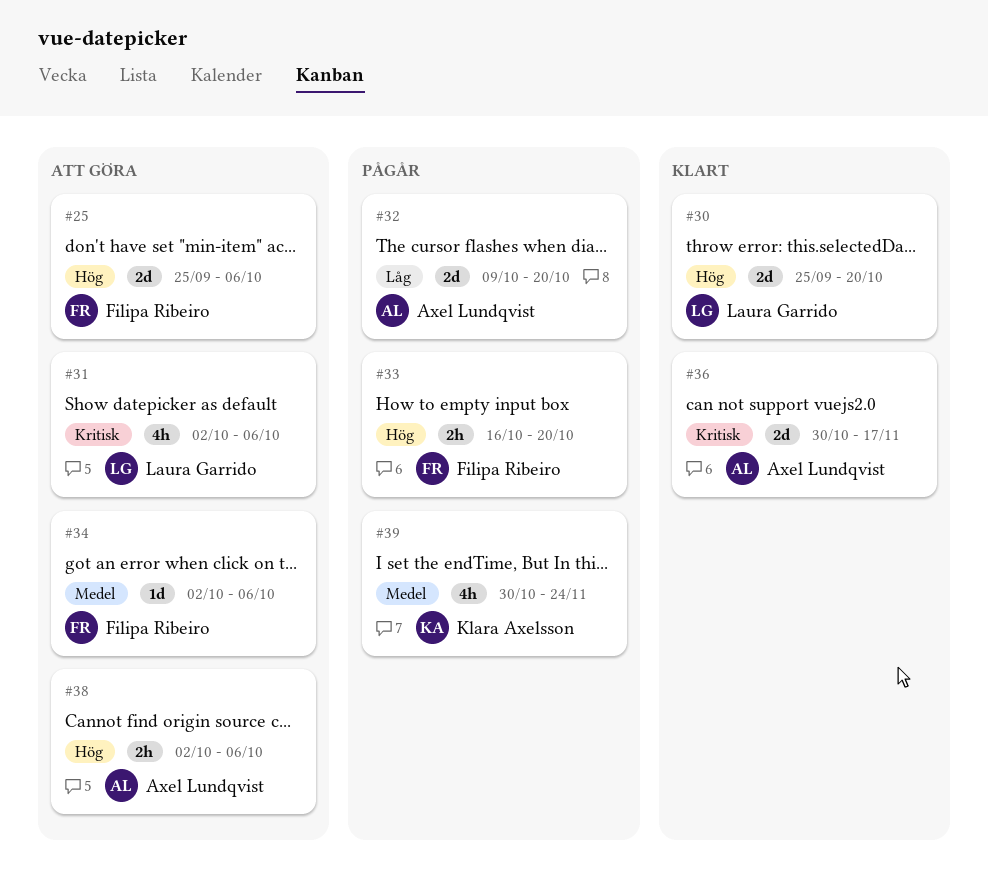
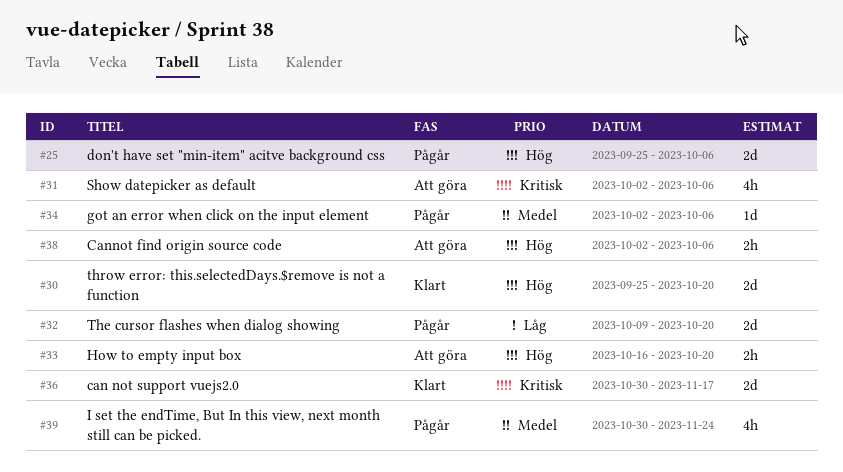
#25, status: Att göra -> Pågår
#33, status: Pågår -> Att göra
#34, status: Att göra -> Pågår

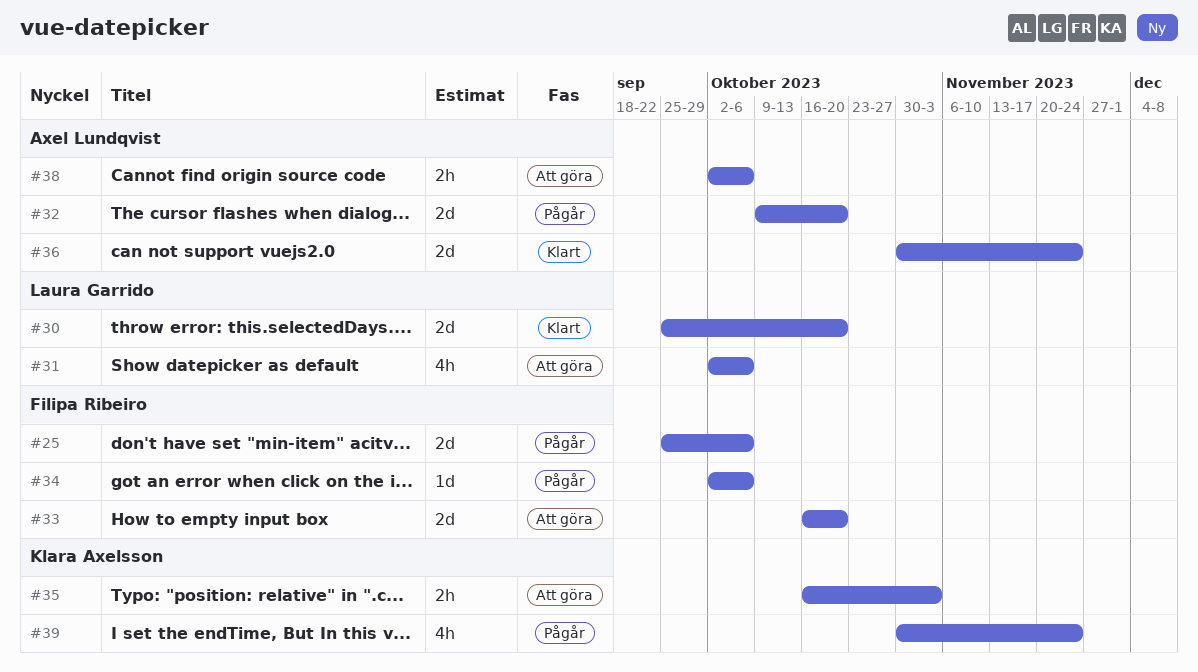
#33, estimate: 2h -> 2d
#35: none -> present
#36, due: Nov 17 -> Nov 24

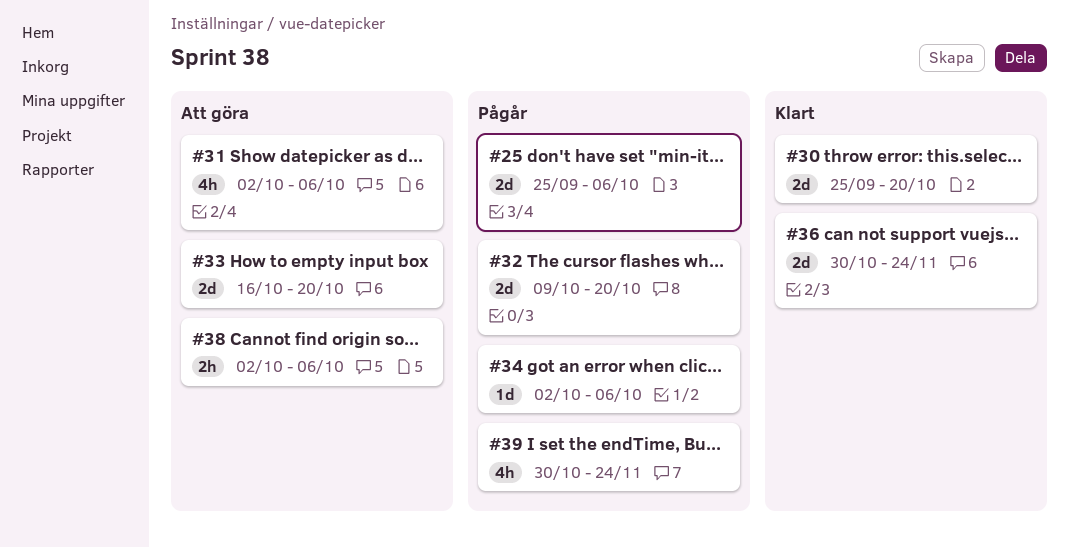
#35: present -> none

